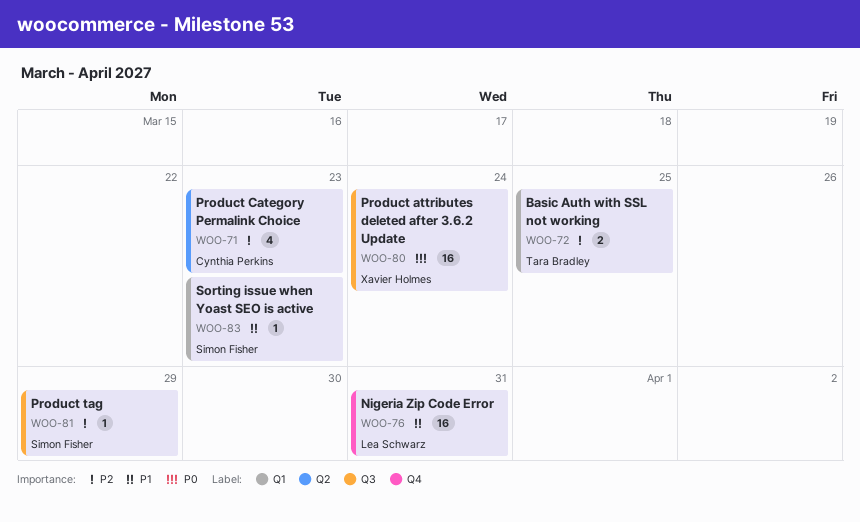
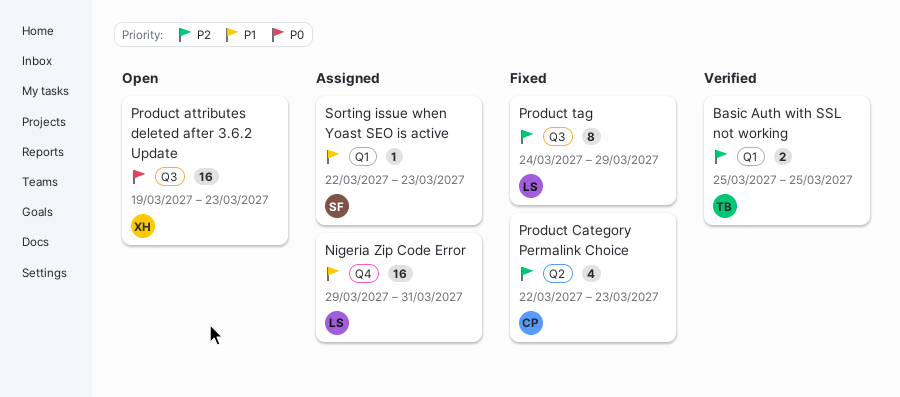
Product attributes deleted after 3.6.2 Update, due: Mar 24 -> Mar 23
Product tag, owner: Simon Fisher -> Lea Schwarz
Product tag, estimate: 1 -> 8

